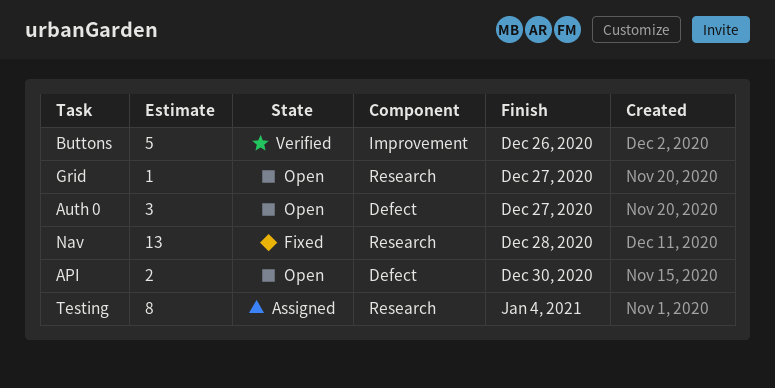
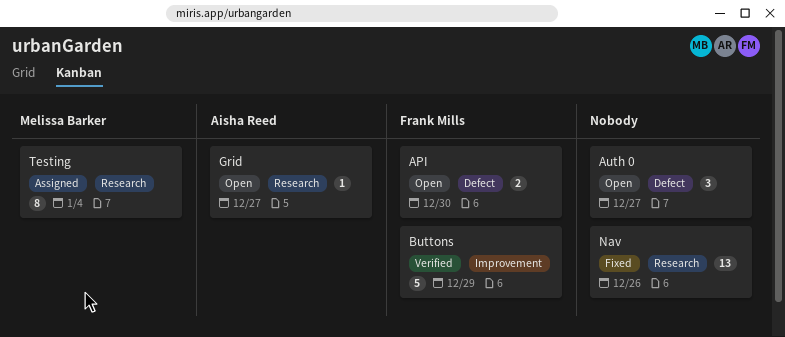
Buttons, due: Dec 26 -> Dec 29
Nav, due: Dec 28 -> Dec 26

